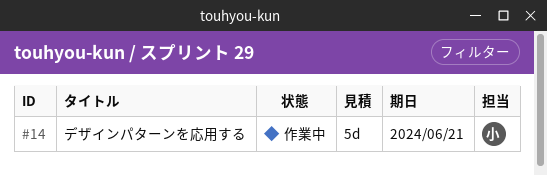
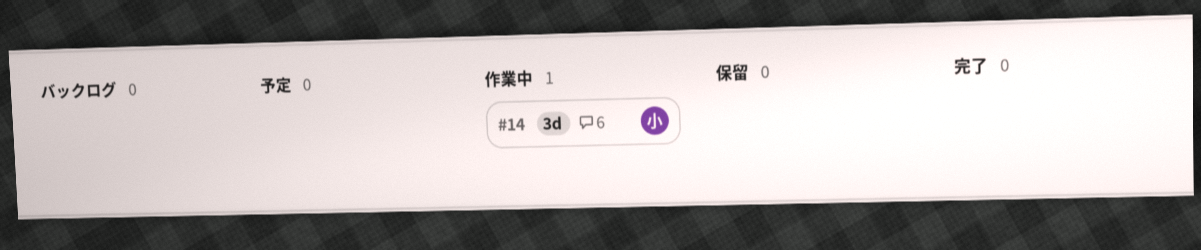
#14, estimate: 5d -> 3d

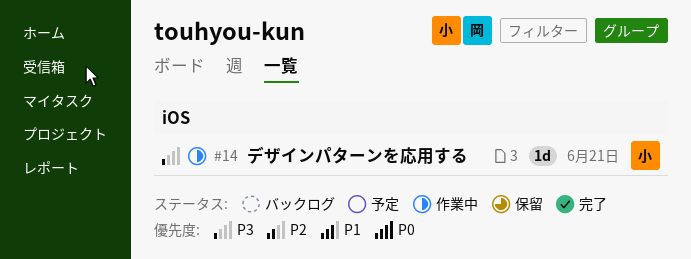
#14, estimate: 3d -> 1d

